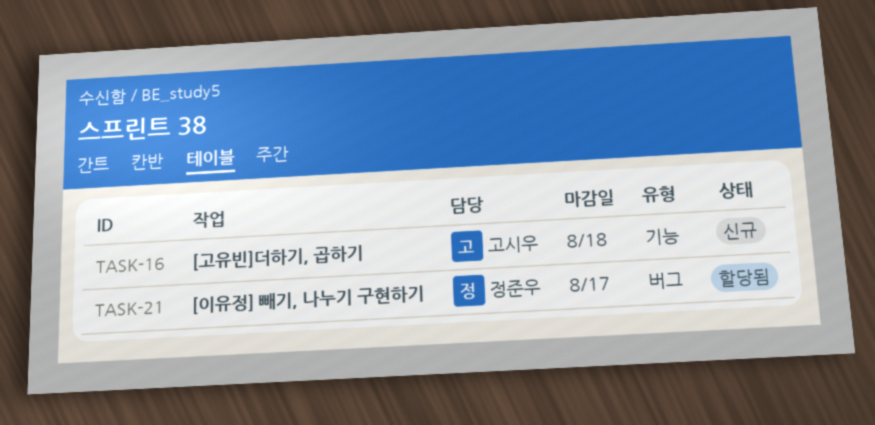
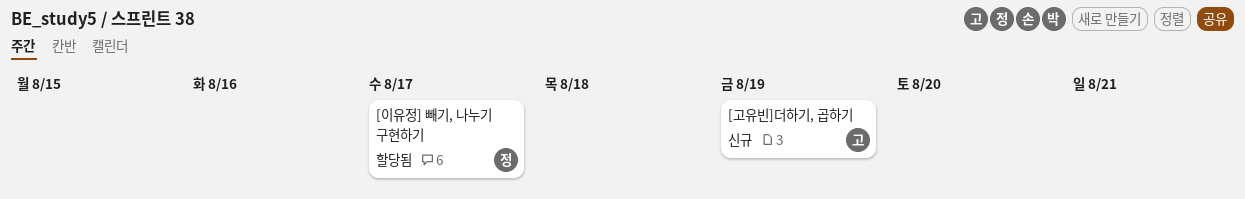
[고유빈]더하기, 곱하기, due: Aug 18 -> Aug 19

